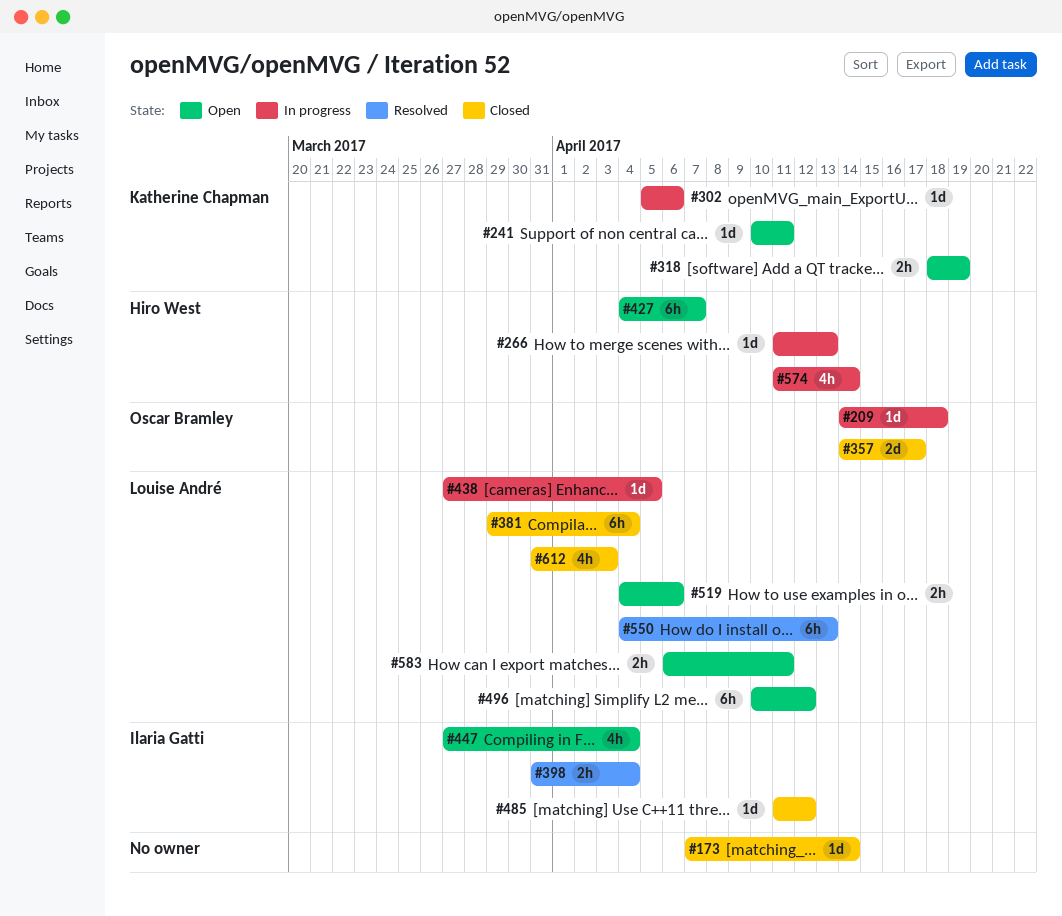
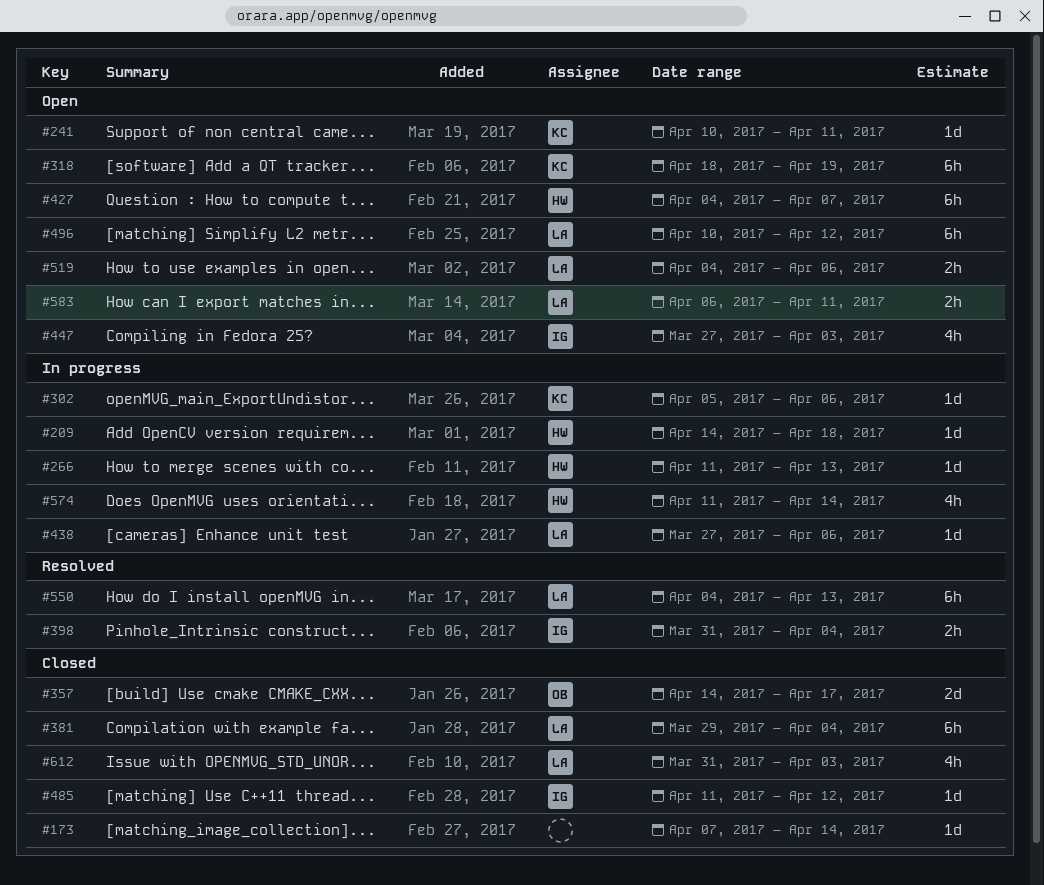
#209, owner: Oscar Bramley -> Hiro West
#318, estimate: 2h -> 6h
#438, due: Apr 5 -> Apr 6
#447, due: Apr 4 -> Apr 3

